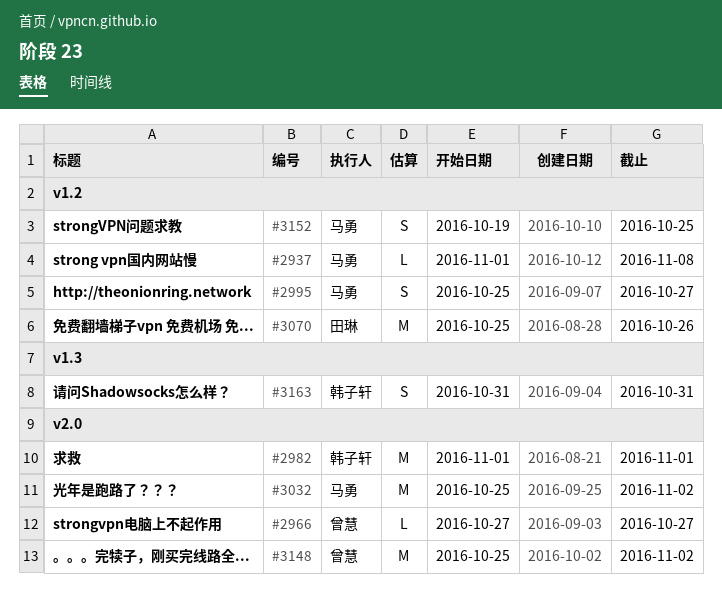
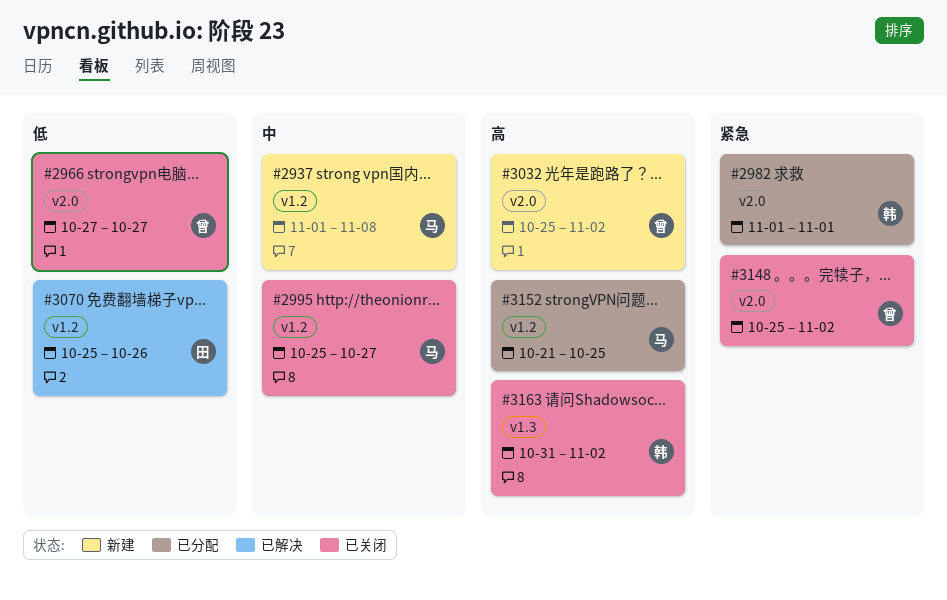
#3032, owner: 马勇 -> 曾慧
#3152, start: Oct 19 -> Oct 21
#3163, due: Oct 31 -> Nov 2

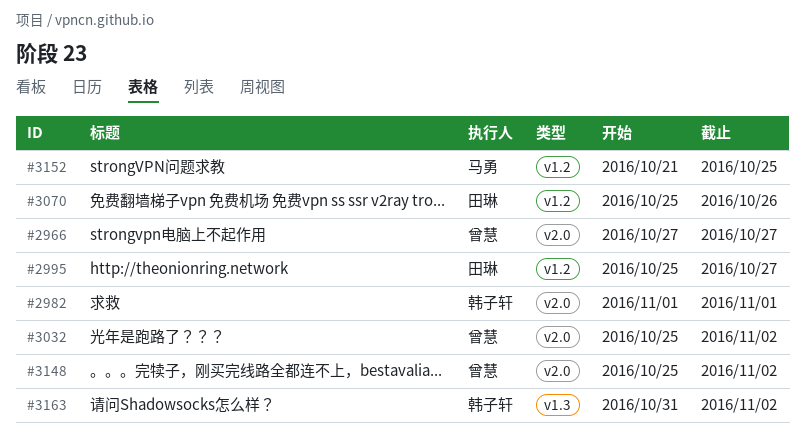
#2937: present -> none
#2995, owner: 马勇 -> 田琳

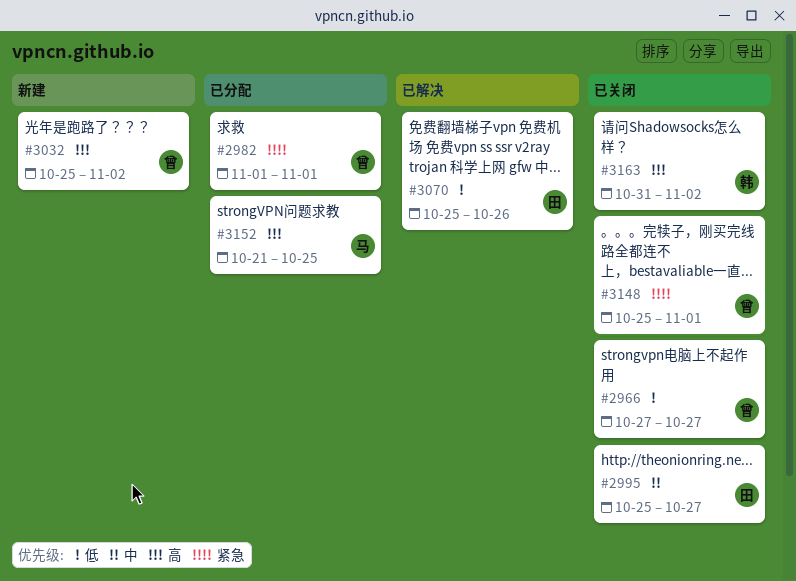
#2982, owner: 韩子轩 -> 曾慧
#3148, due: Nov 2 -> Nov 1

